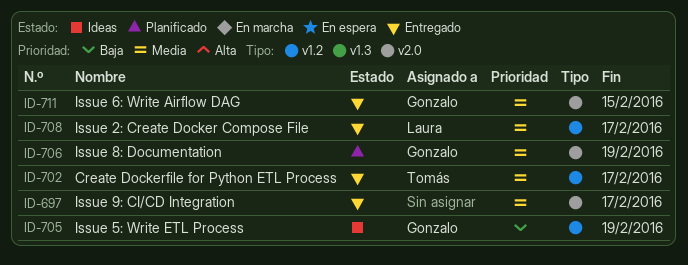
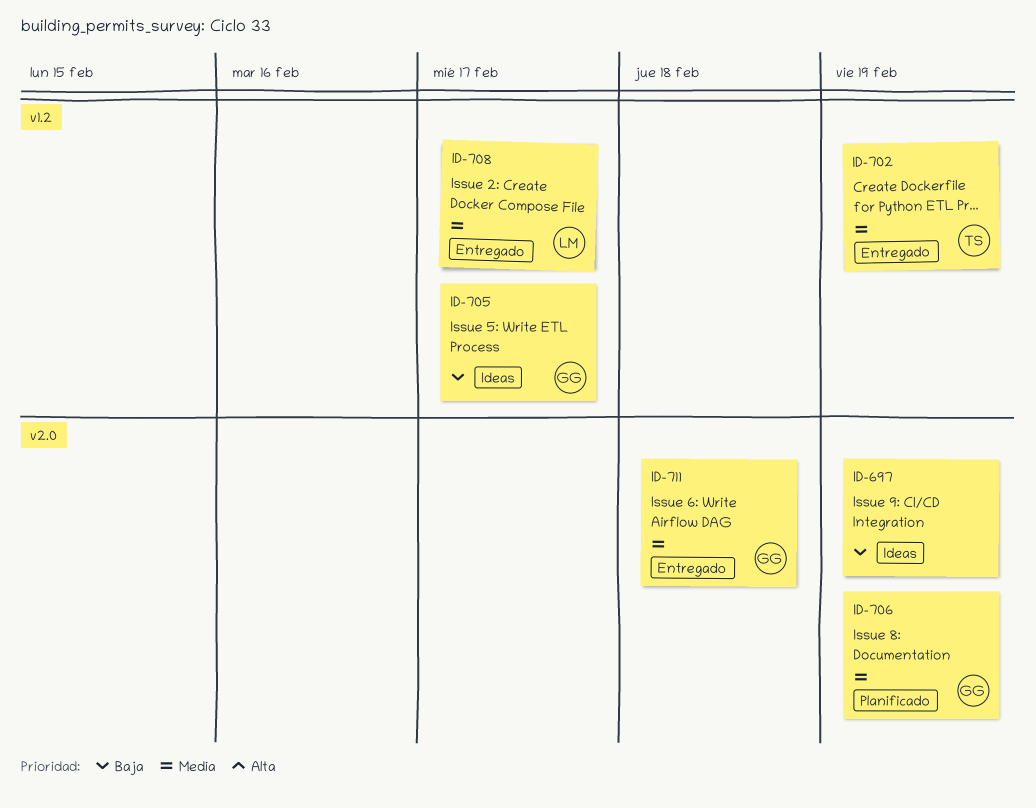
ID-697, status: Entregado -> Ideas
ID-697, priority: Media -> Baja
ID-697, due: Feb 17 -> Feb 19
ID-702, due: Feb 17 -> Feb 19
ID-705, due: Feb 19 -> Feb 17
ID-711, due: Feb 15 -> Feb 18

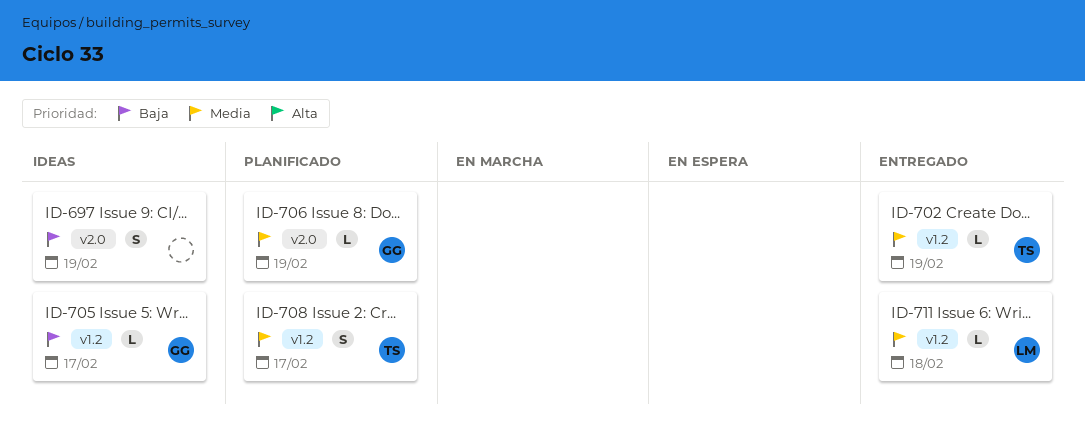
ID-708, status: Entregado -> Planificado
ID-708, owner: LM -> TS
ID-711, owner: GG -> LM
ID-711, label: v2.0 -> v1.2

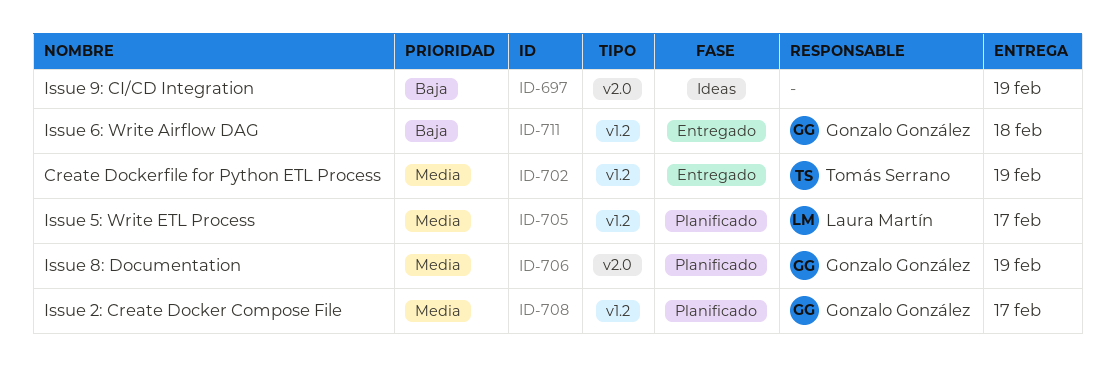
ID-705, status: Ideas -> Planificado
ID-705, owner: Gonzalo González -> Laura Martín
ID-705, priority: Baja -> Media
ID-708, owner: Tomás Serrano -> Gonzalo González
ID-711, owner: Laura Martín -> Gonzalo González
ID-711, priority: Media -> Baja

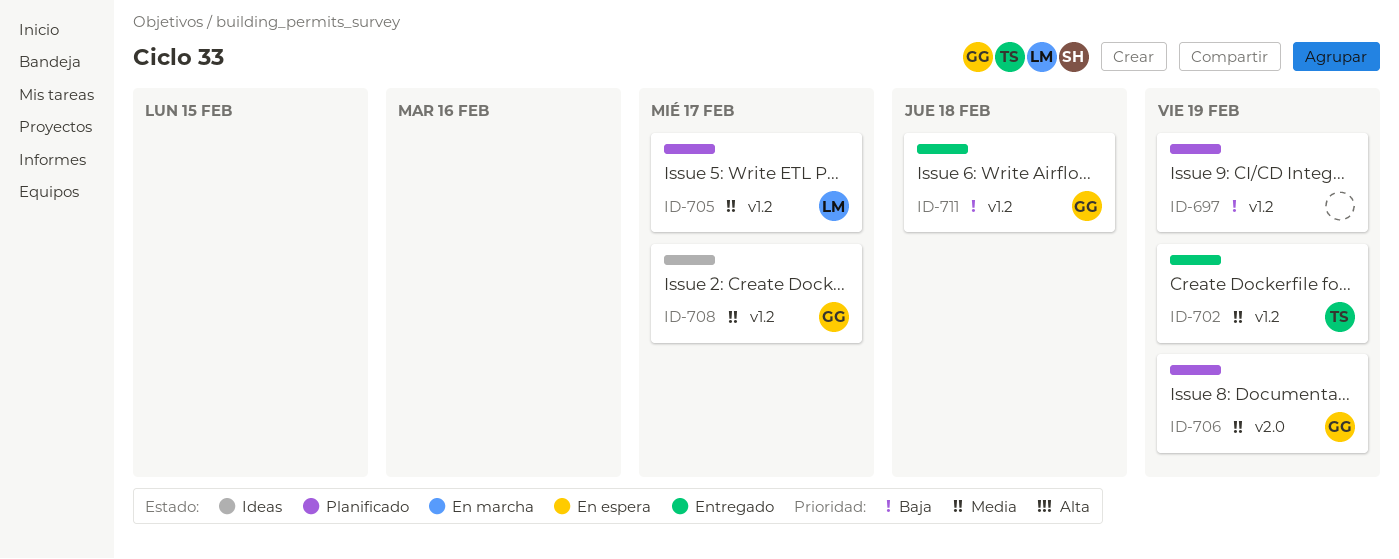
ID-697, status: Ideas -> Planificado
ID-697, label: v2.0 -> v1.2
ID-708, status: Planificado -> Ideas

